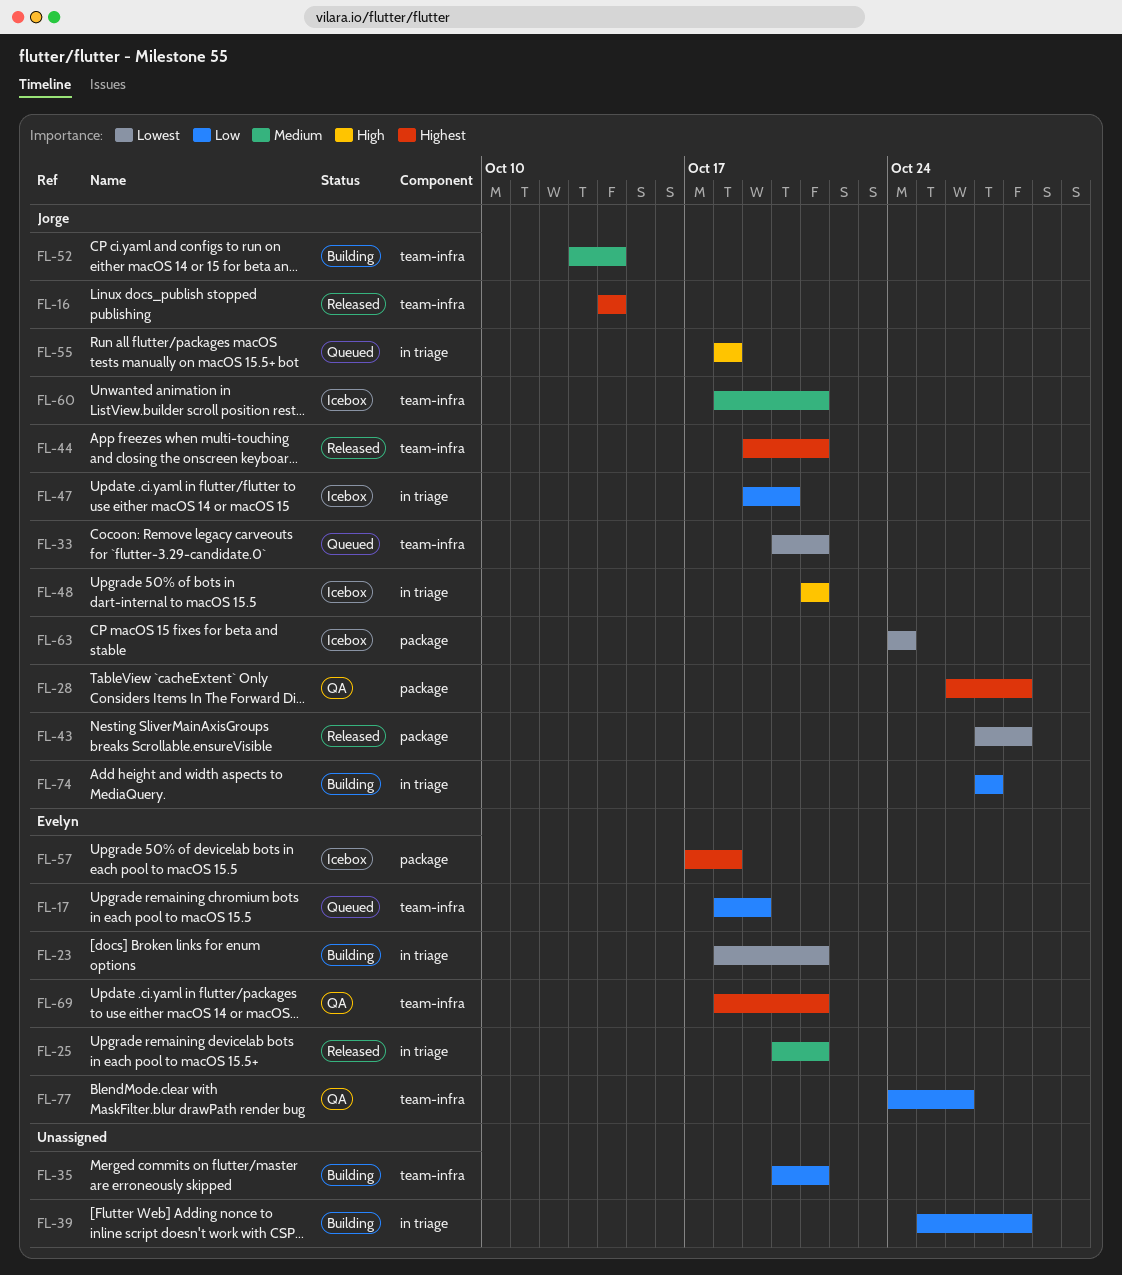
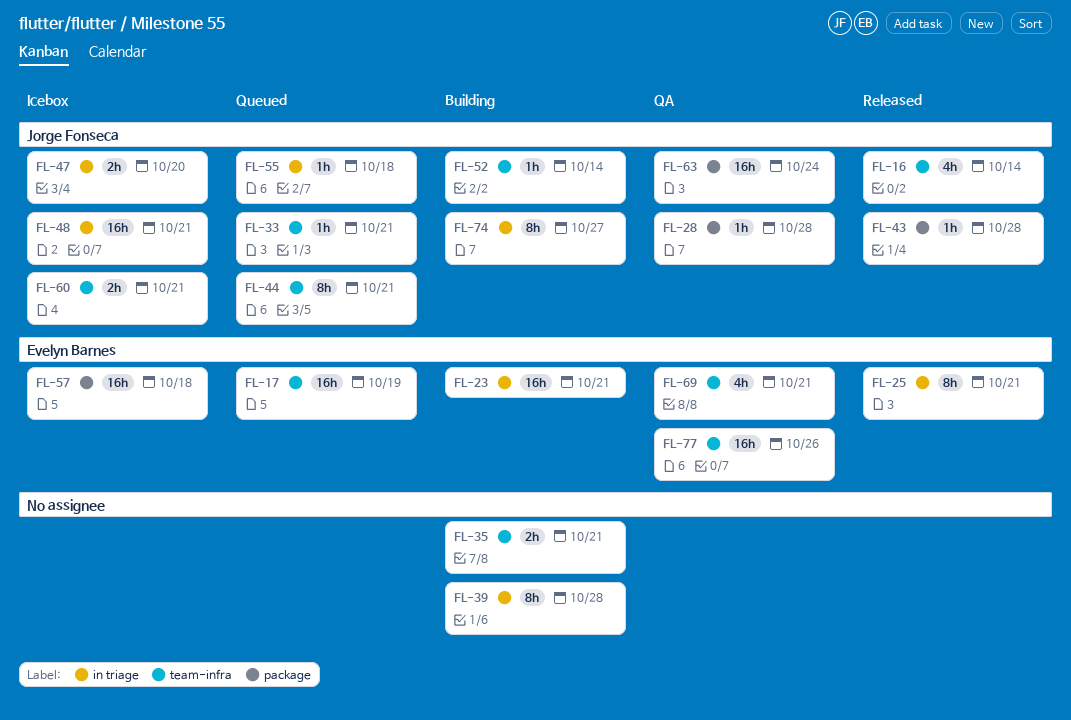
FL-44, status: Released -> Queued
FL-63, status: Icebox -> QA

